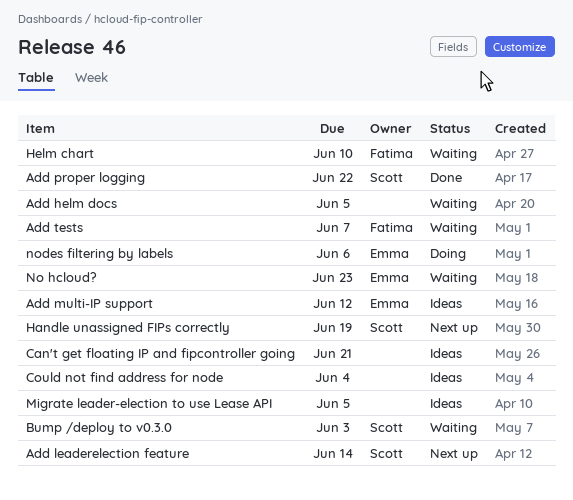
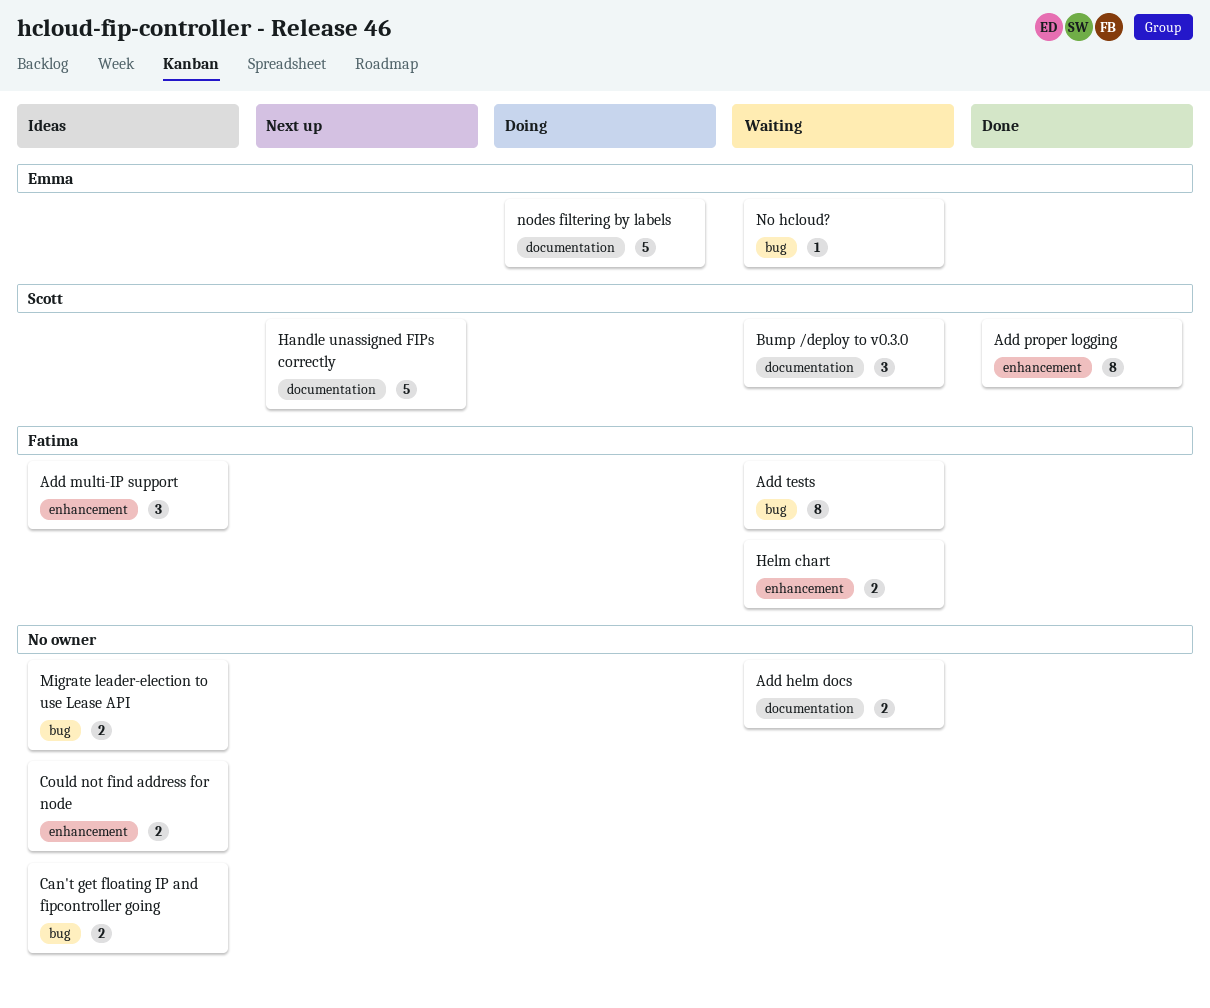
Add leaderelection feature: present -> none
Add multi-IP support, owner: Emma -> Fatima

